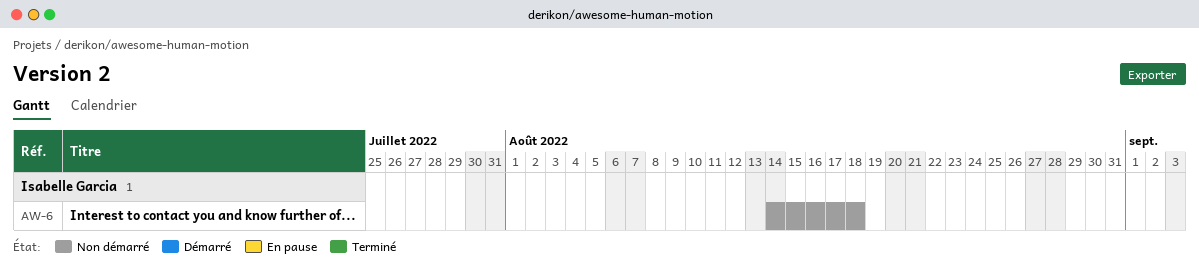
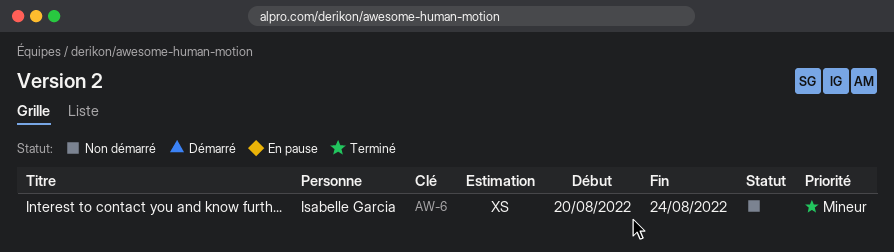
AW-6, start: Aug 14 -> Aug 20
AW-6, due: Aug 18 -> Aug 24

